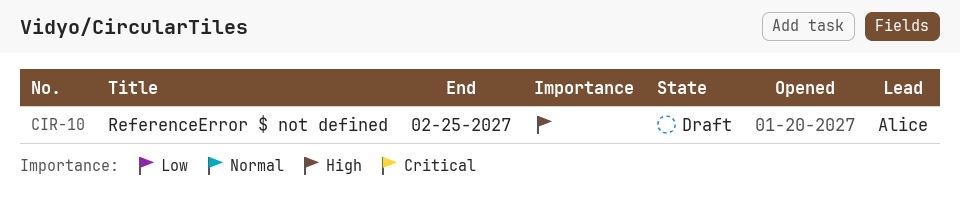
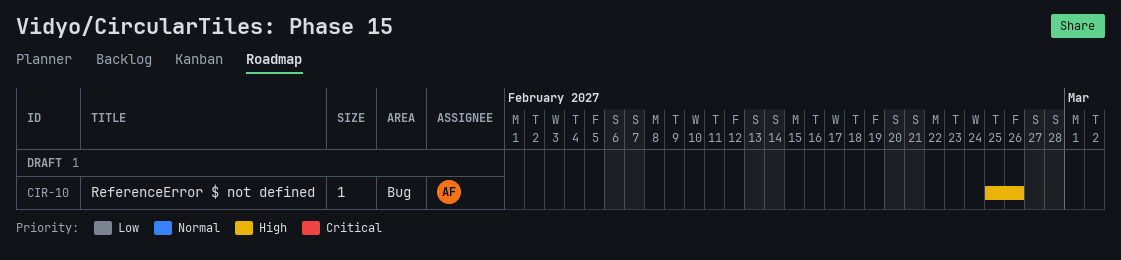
CIR-10, due: Feb 25 -> Feb 26

